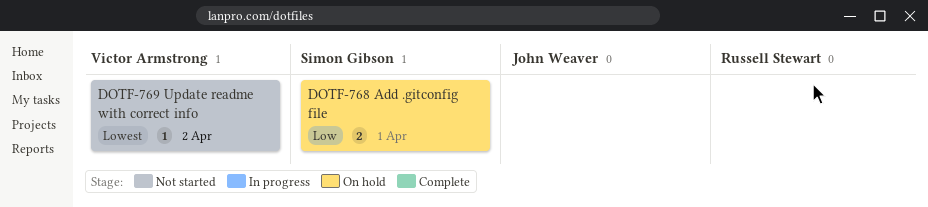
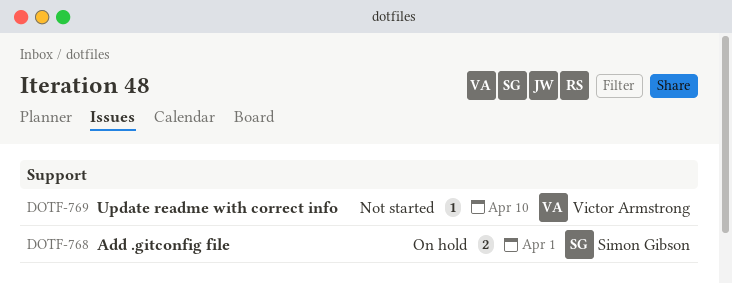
DOTF-769, due: Apr 2 -> Apr 10

